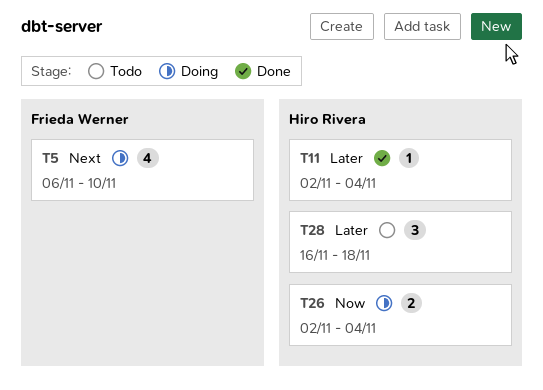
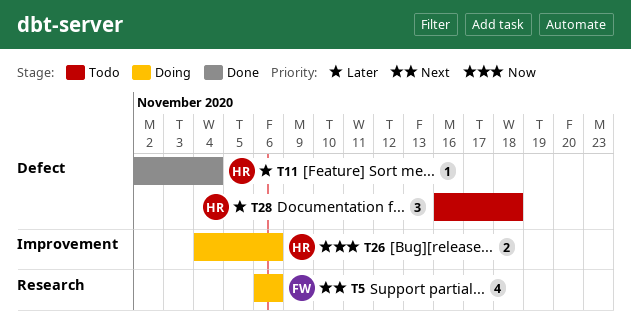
T5, due: Nov 10 -> Nov 6
T26, start: Nov 2 -> Nov 4
T26, due: Nov 4 -> Nov 6

